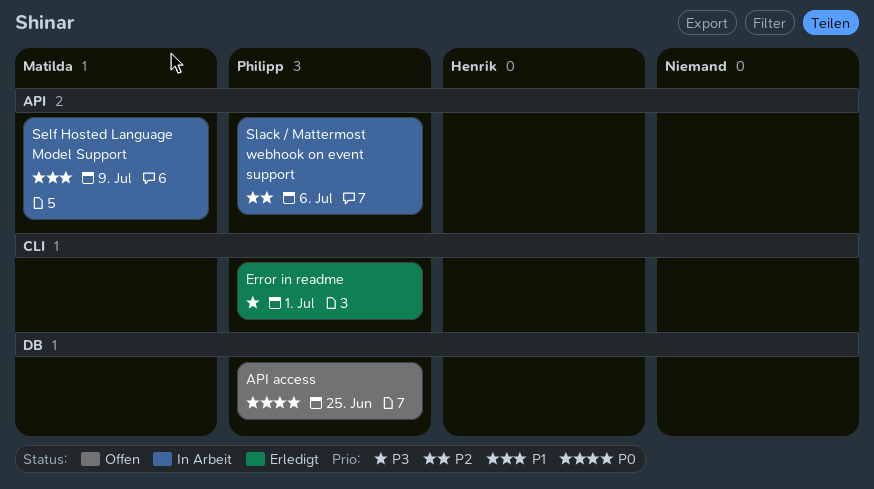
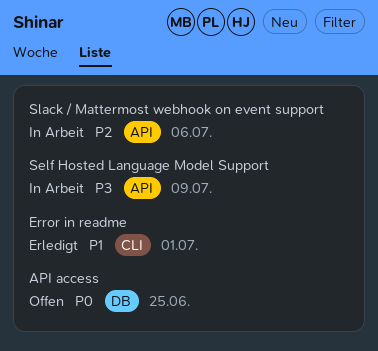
Error in readme, priority: P3 -> P1
Self Hosted Language Model Support, priority: P1 -> P3

